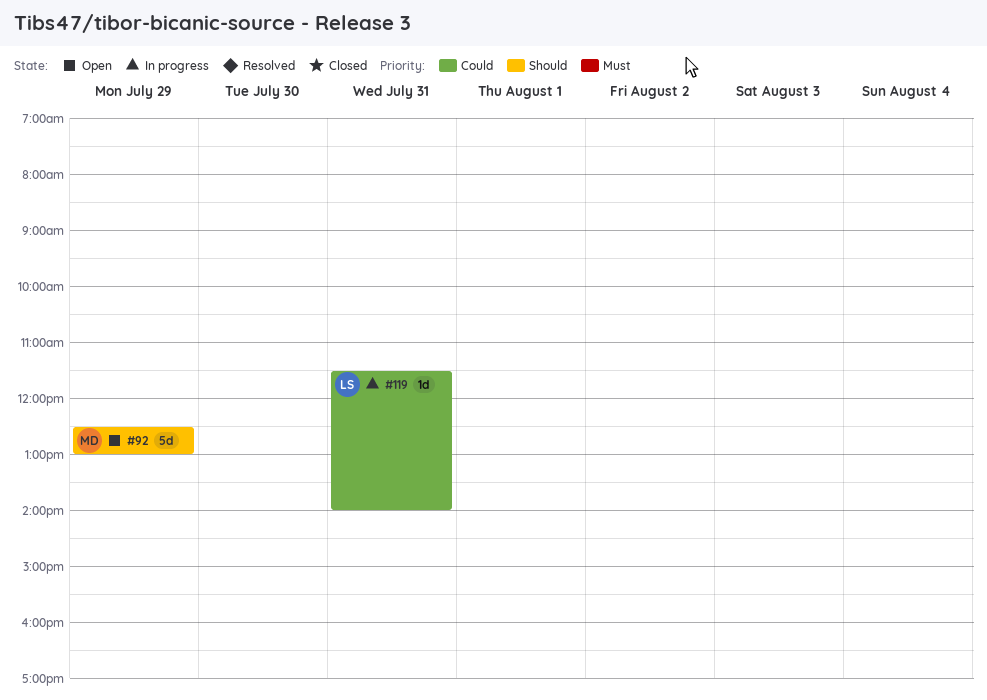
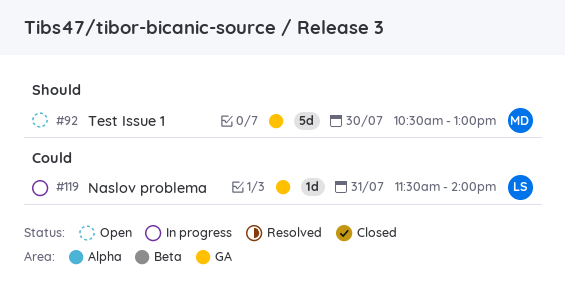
#92, day: Jul 29 -> Jul 30
#92, begins: 12:30 -> 10:30

